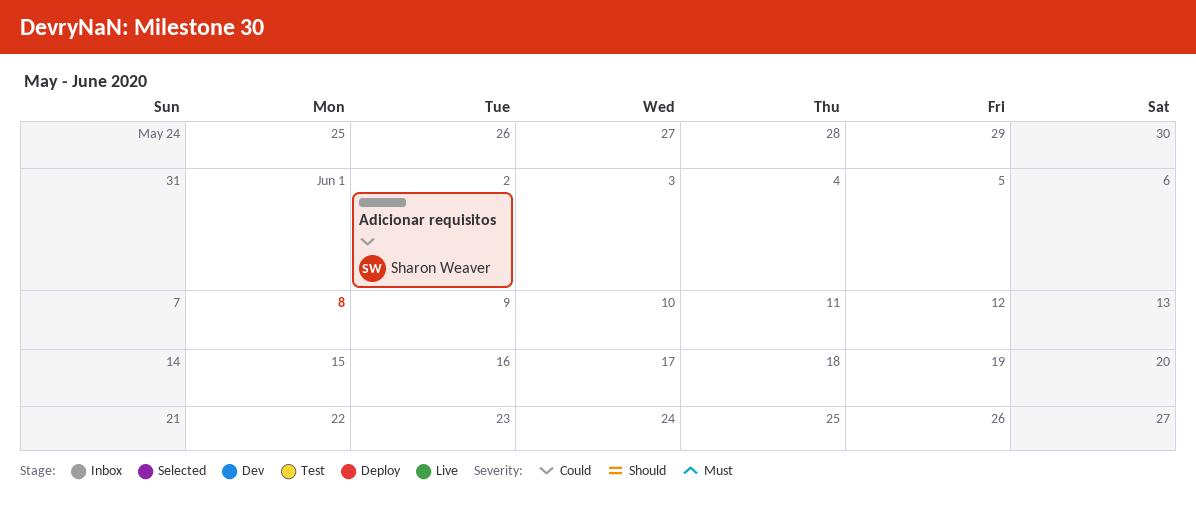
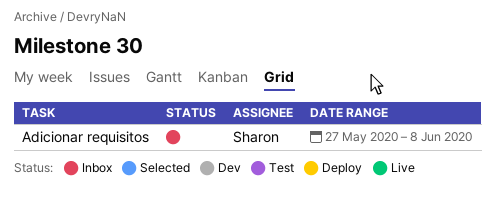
Adicionar requisitos, due: Jun 2 -> Jun 8

